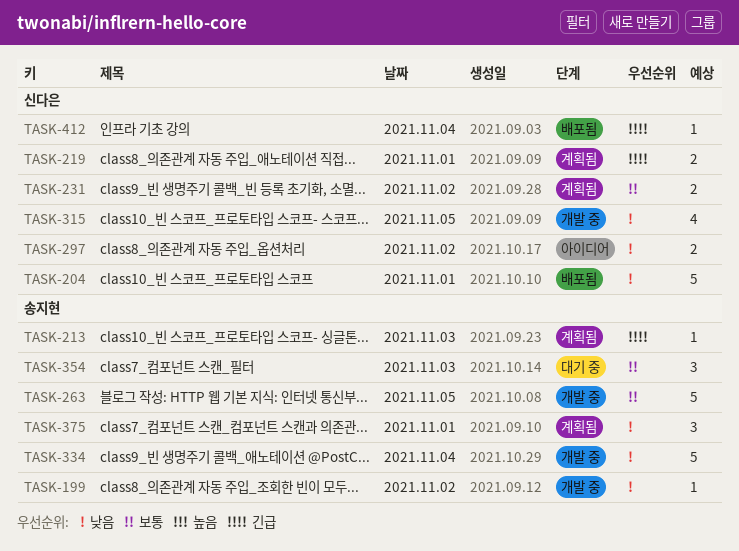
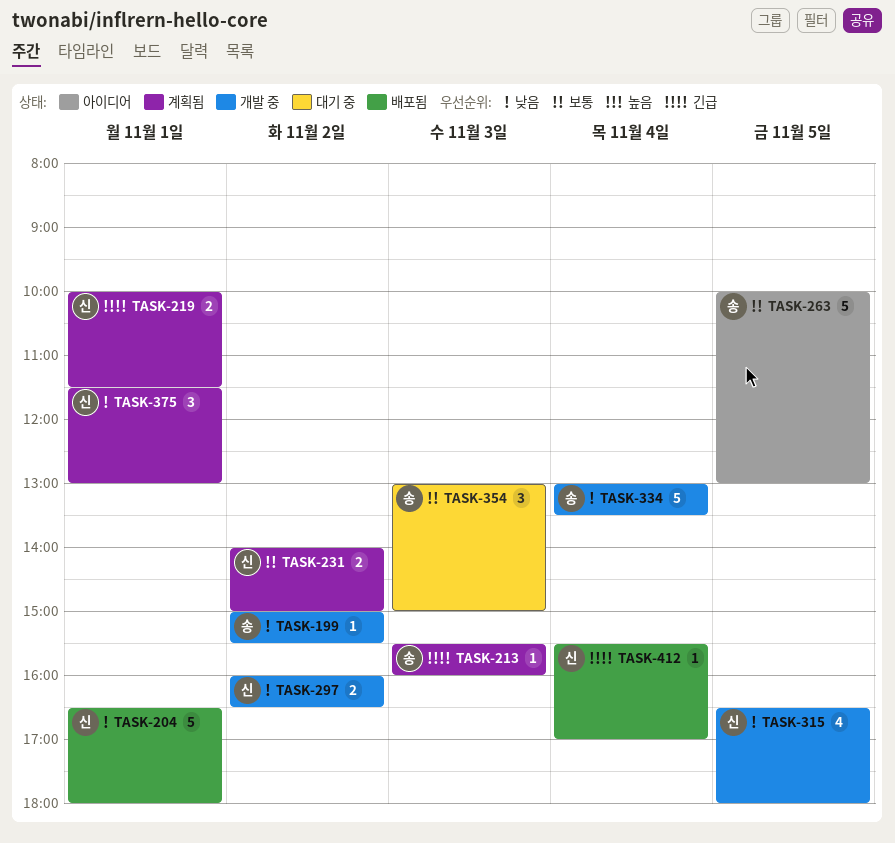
TASK-263, status: 개발 중 -> 아이디어
TASK-297, status: 아이디어 -> 개발 중
TASK-375, owner: 송지현 -> 신다은

